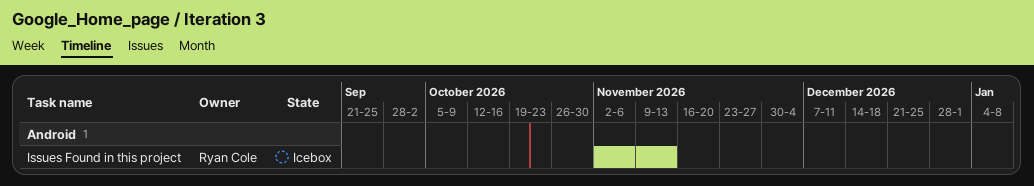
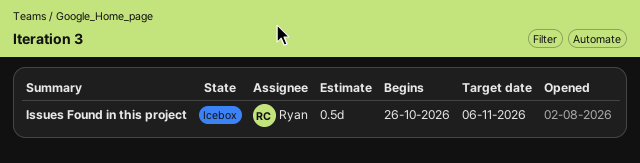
Issues Found in this project, start: Nov 2 -> Oct 26
Issues Found in this project, due: Nov 13 -> Nov 6

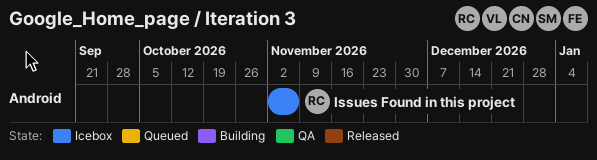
Issues Found in this project, start: Oct 26 -> Nov 2

